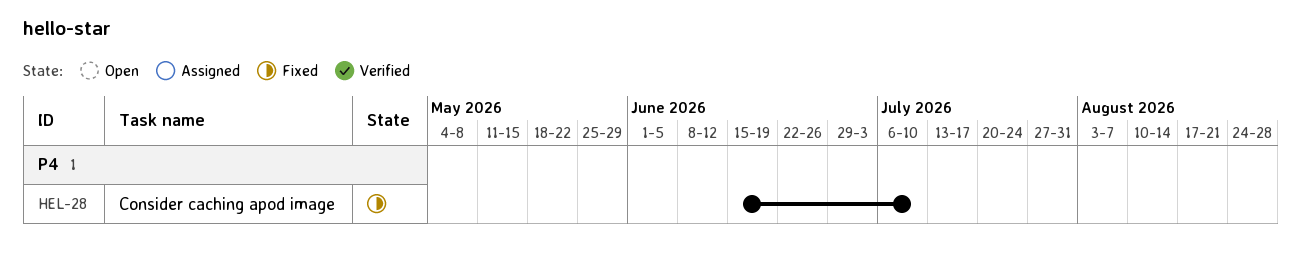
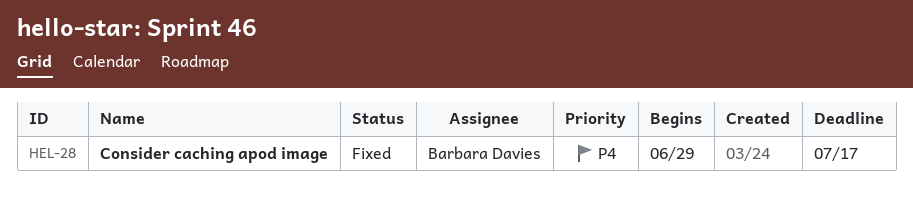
HEL-28, start: Jun 15 -> Jun 29
HEL-28, due: Jul 10 -> Jul 17

